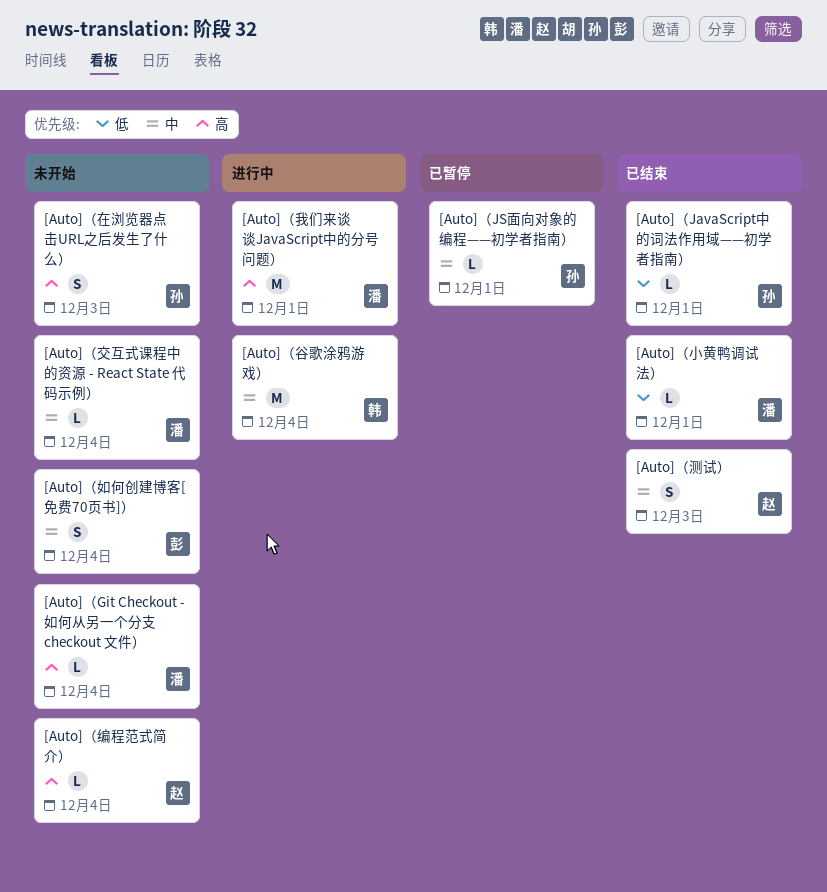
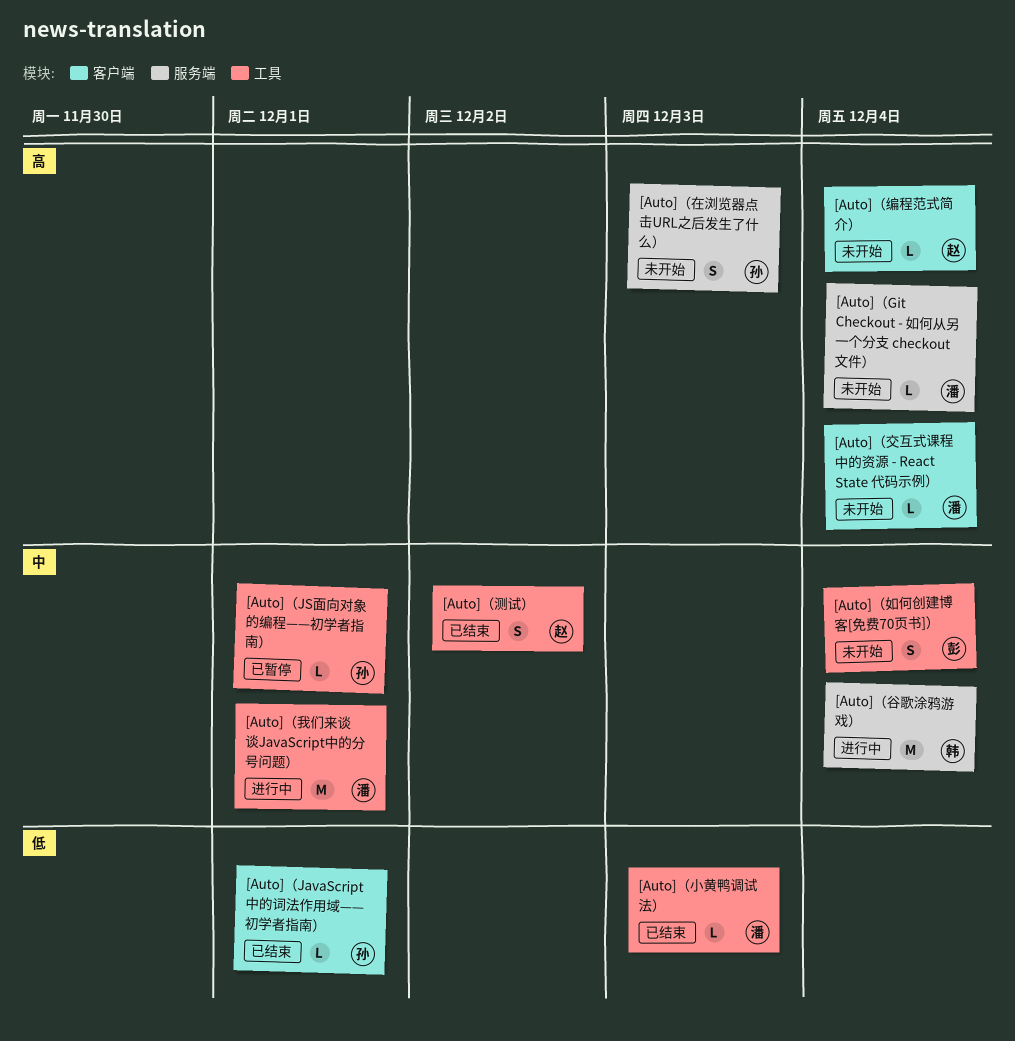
[Auto]（交互式课程中的资源 - React State 代码示例）, priority: 中 -> 高
[Auto]（小黄鸭调试法）, due: Dec 1 -> Dec 3
[Auto]（我们来谈谈JavaScript中的分号问题）, priority: 高 -> 中
[Auto]（测试）, due: Dec 3 -> Dec 2

